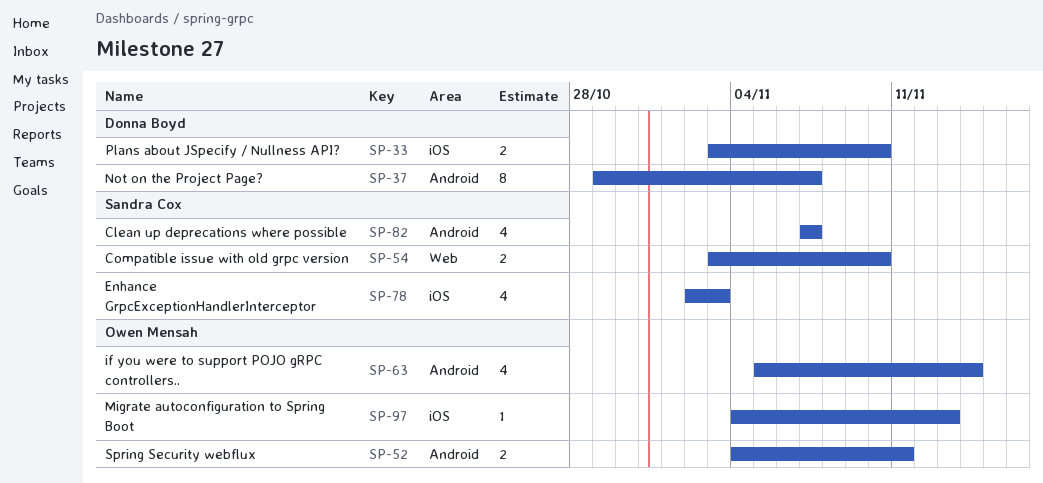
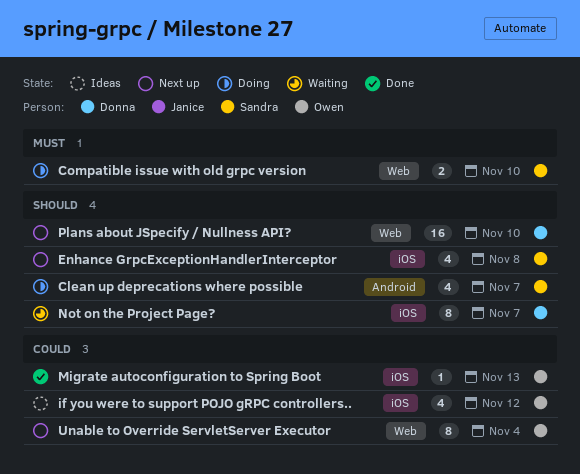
Enhance GrpcExceptionHandlerInterceptor, due: Nov 3 -> Nov 8
if you were to support POJO gRPC controllers.., label: Android -> iOS
if you were to support POJO gRPC controllers.., due: Nov 14 -> Nov 12
Not on the Project Page?, label: Android -> iOS
Plans about JSpecify / Nullness API?, label: iOS -> Web
Plans about JSpecify / Nullness API?, estimate: 2 -> 16
Spring Security webflux: present -> none
Unable to Override ServletServer Executor: none -> present

